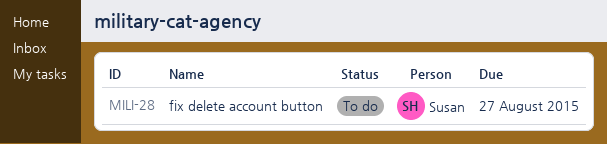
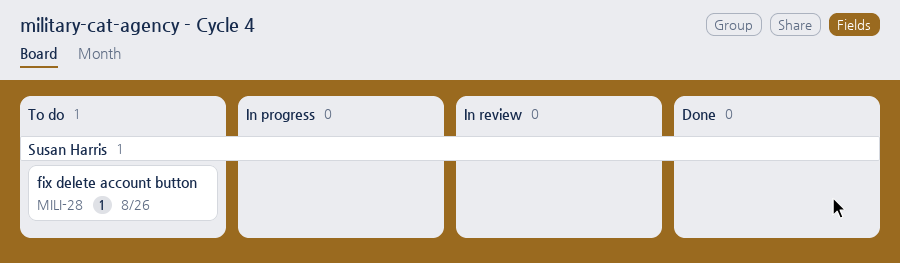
MILI-28, due: Aug 27 -> Aug 26

